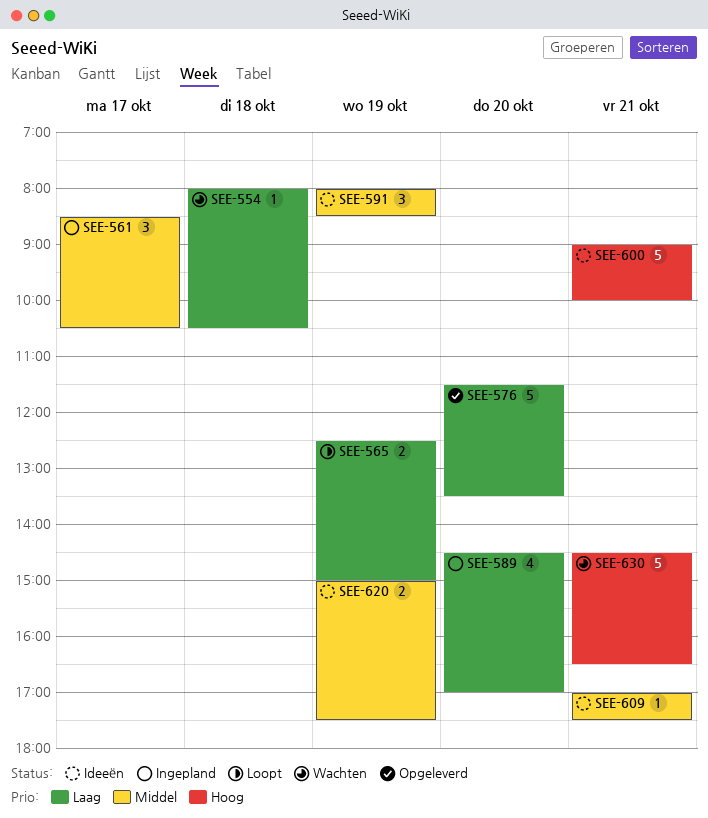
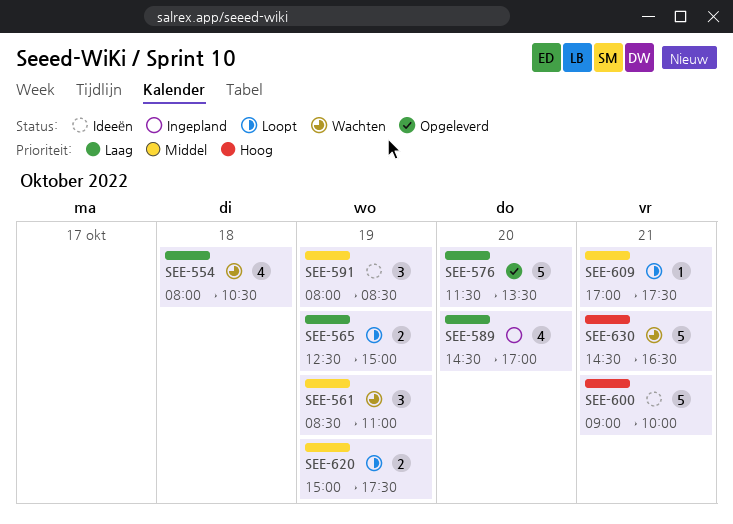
SEE-554, estimate: 1 -> 4
SEE-561, status: Ingepland -> Wachten
SEE-561, day: Oct 17 -> Oct 19
SEE-561, ends: 10:30 -> 11:00
SEE-609, status: Ideeën -> Loopt
SEE-620, status: Ideeën -> Loopt

